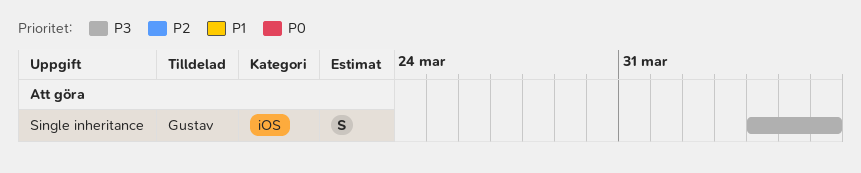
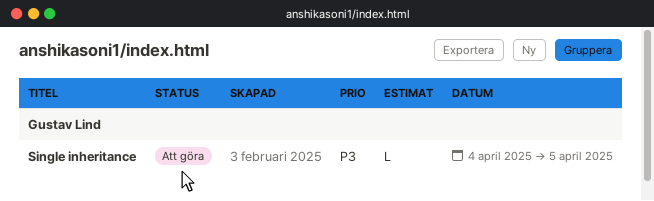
Single inheritance, estimate: S -> L
Single inheritance, due: Apr 6 -> Apr 5

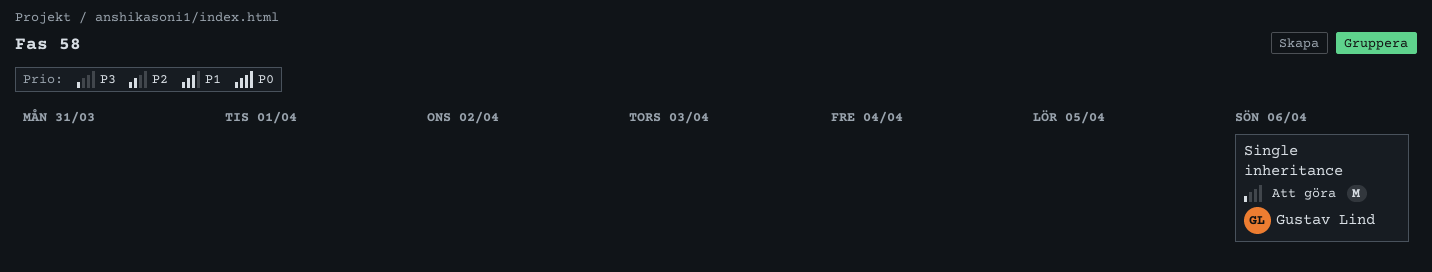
Single inheritance, estimate: L -> M
Single inheritance, due: Apr 5 -> Apr 6

